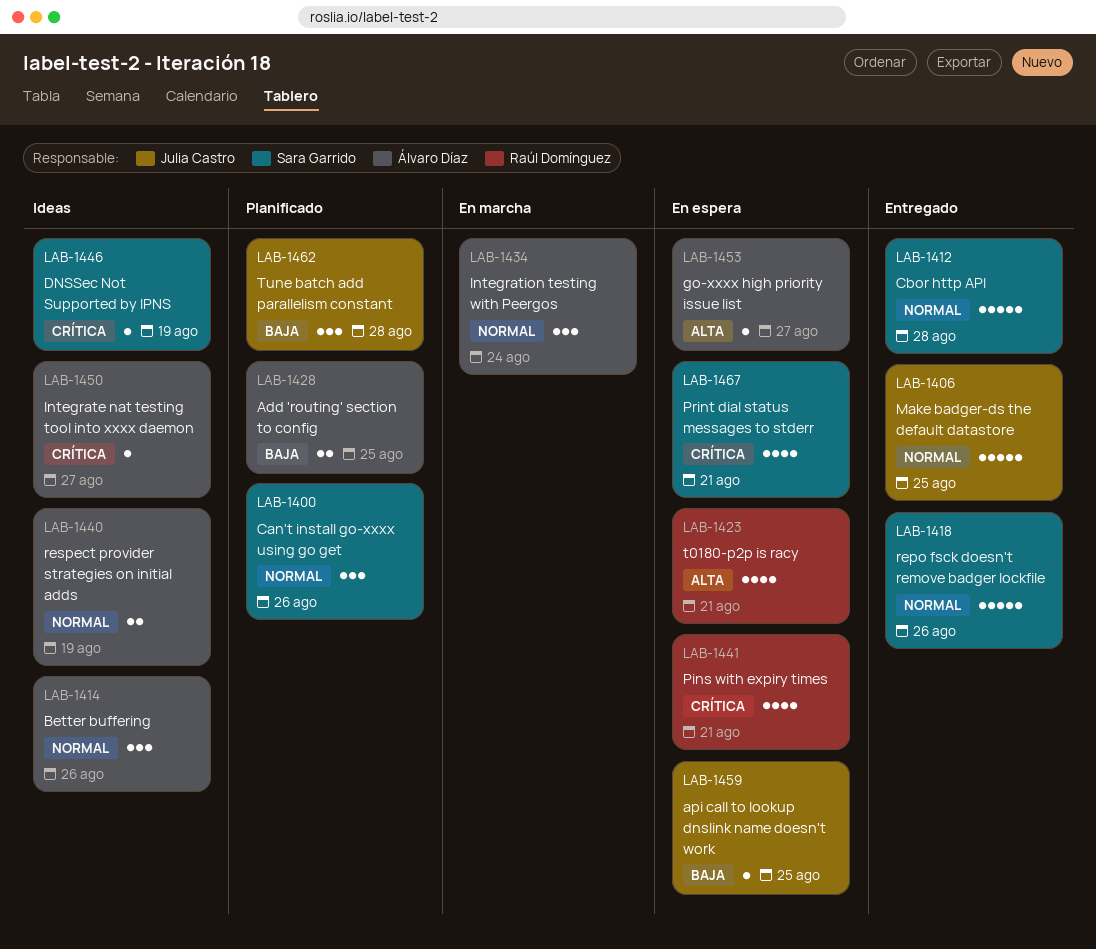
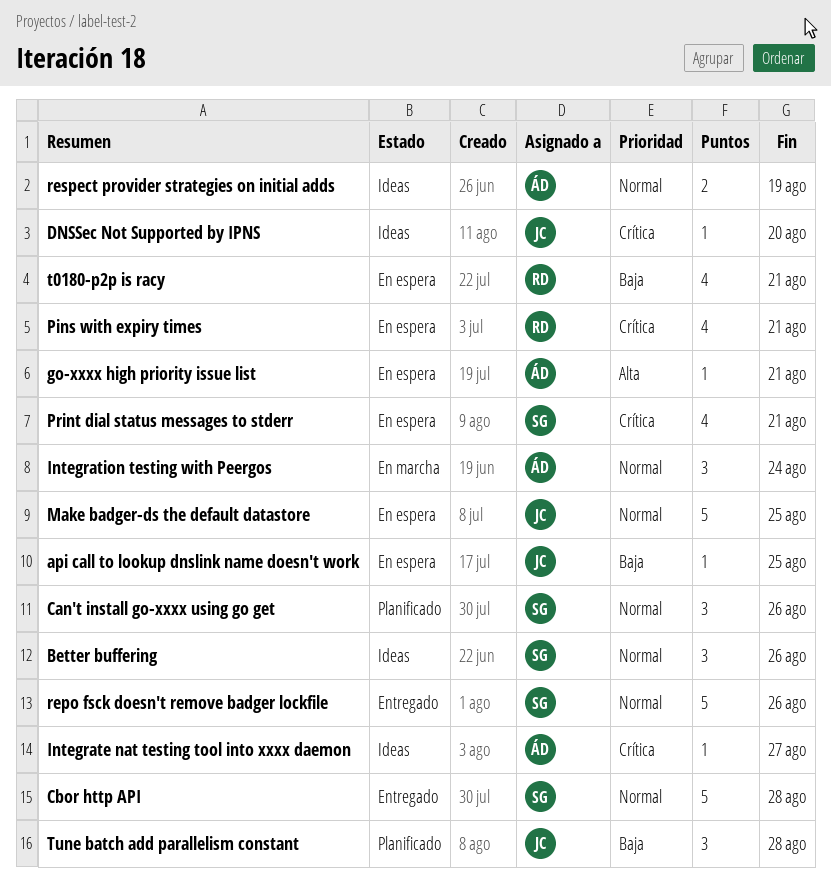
Add 'routing' section to config: present -> none
Better buffering, owner: Álvaro Díaz -> Sara Garrido
DNSSec Not Supported by IPNS, owner: Sara Garrido -> Julia Castro
DNSSec Not Supported by IPNS, due: Aug 19 -> Aug 20
go-xxxx high priority issue list, due: Aug 27 -> Aug 21
Make badger-ds the default datastore, status: Entregado -> En espera
t0180-p2p is racy, priority: Alta -> Baja

